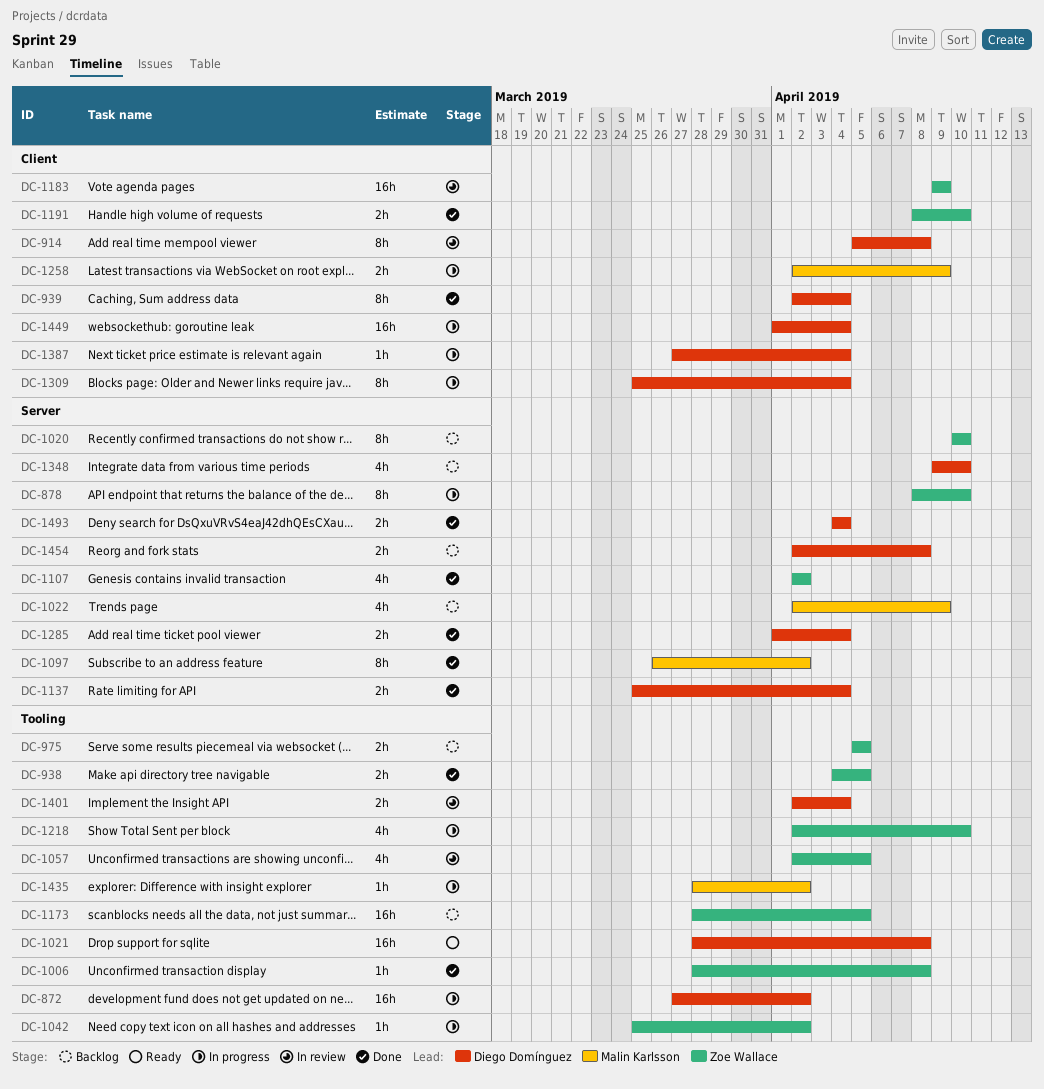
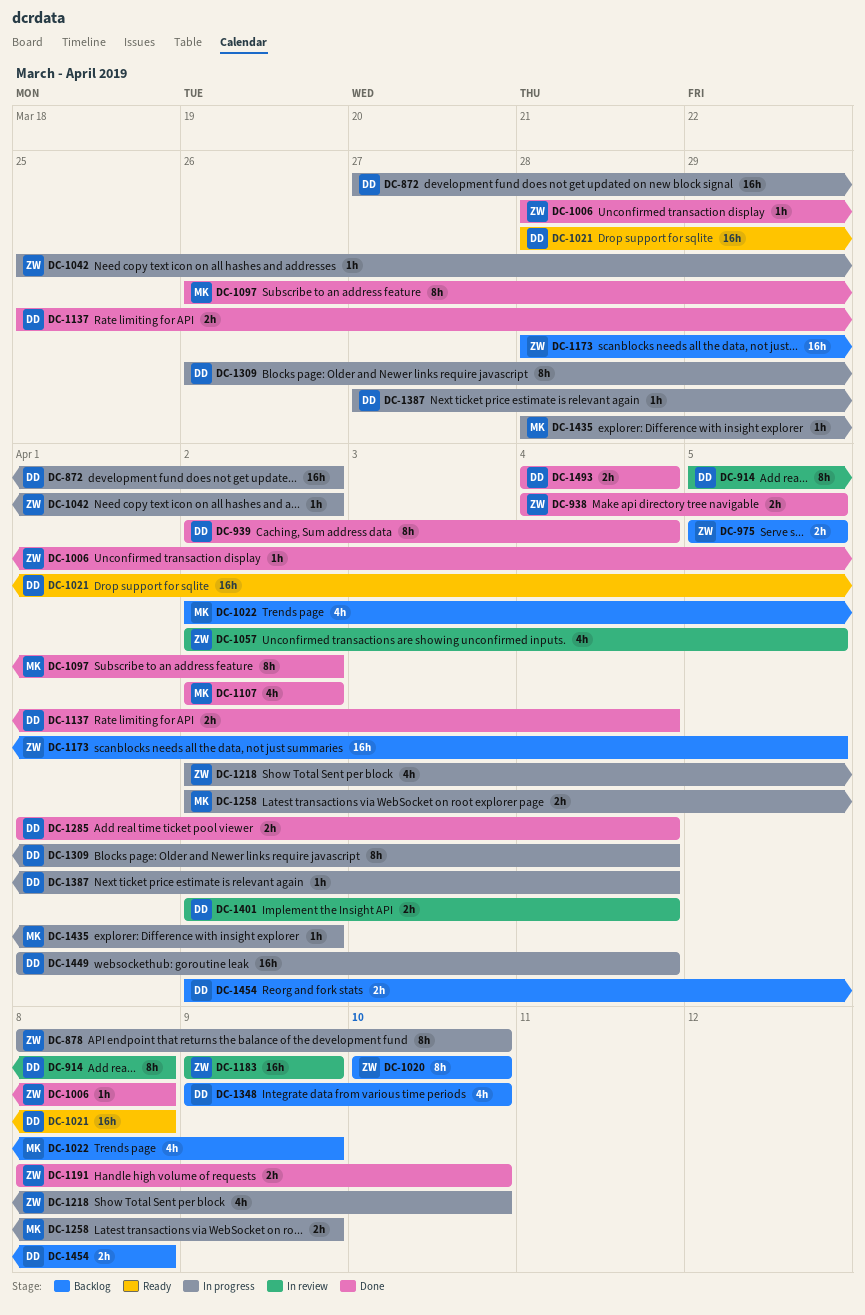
DC-1107, owner: Zoe Wallace -> Malin Karlsson
DC-1309, start: Mar 25 -> Mar 26

